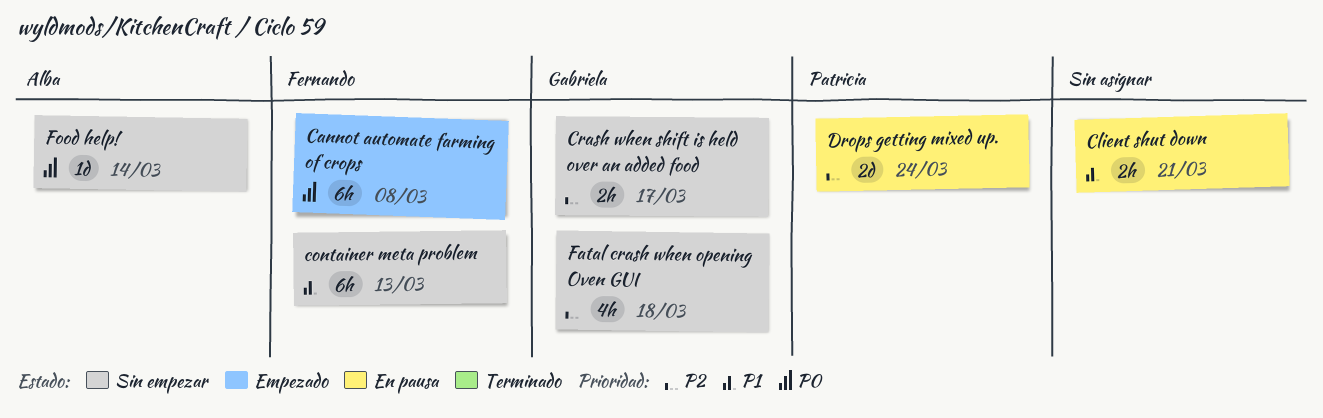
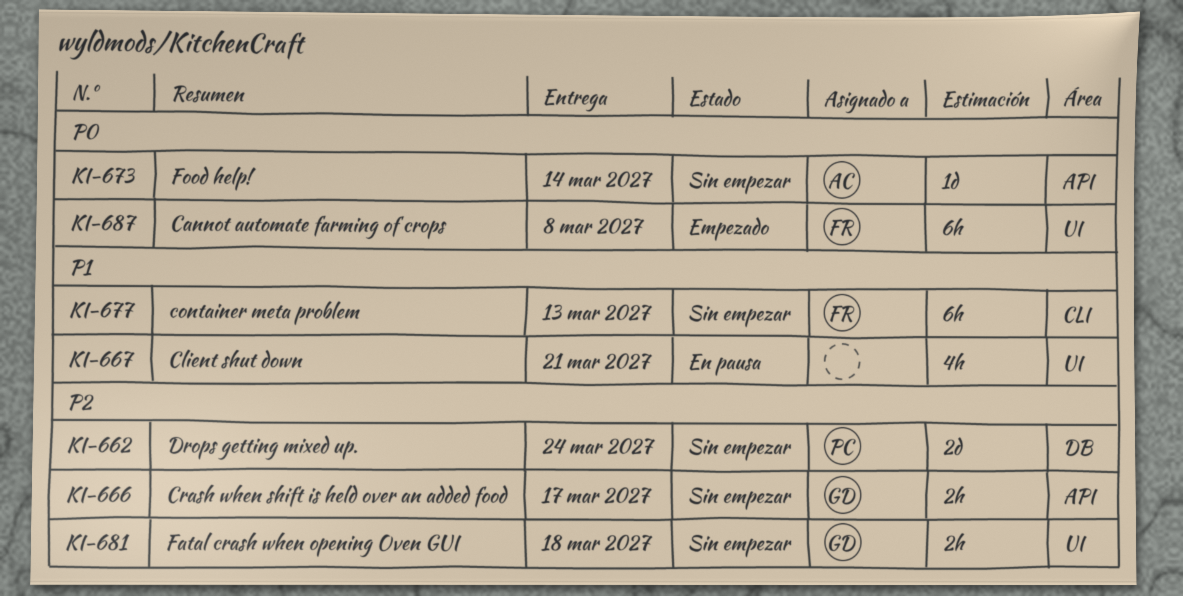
Client shut down, estimate: 2h -> 4h
Drops getting mixed up., status: En pausa -> Sin empezar
Fatal crash when opening Oven GUI, estimate: 4h -> 2h

